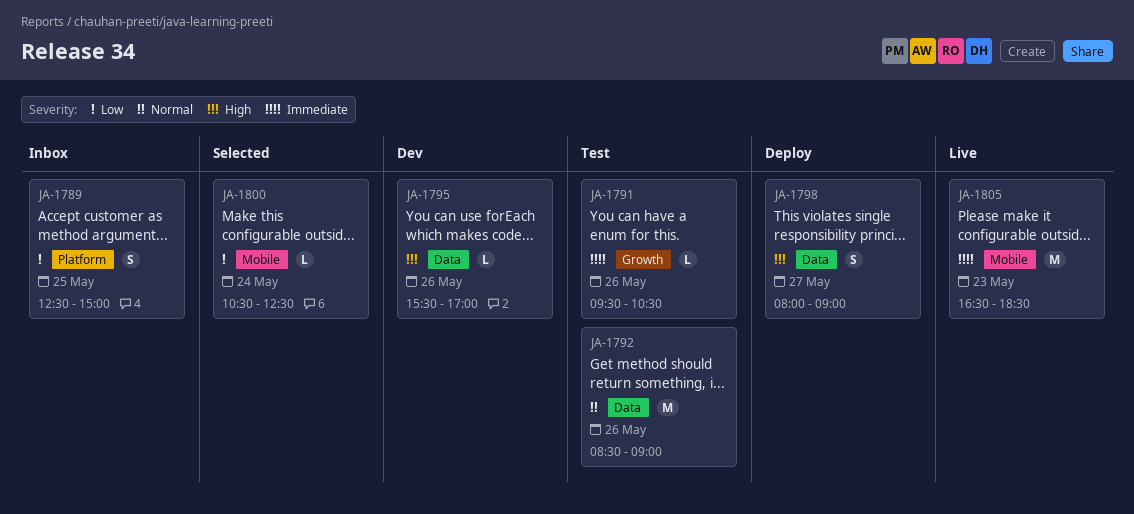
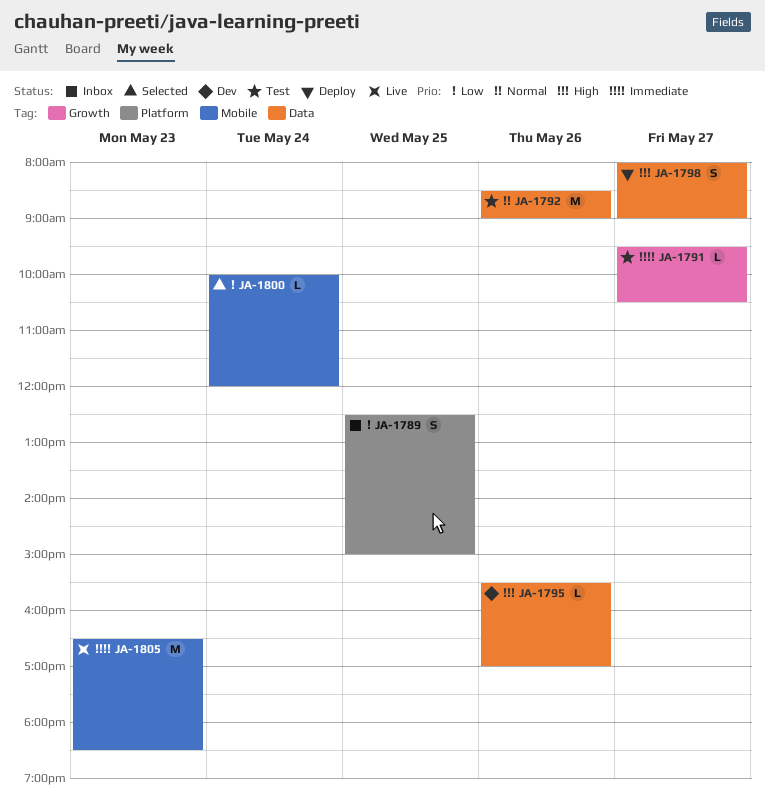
JA-1791, day: May 26 -> May 27
JA-1800, begins: 10:30 -> 10:00
JA-1800, ends: 12:30 -> 12:00

